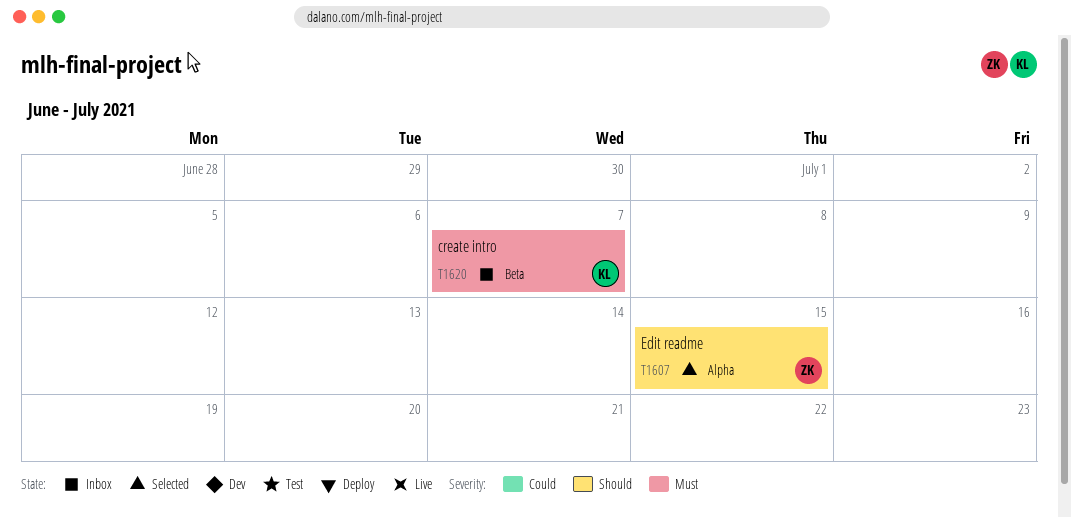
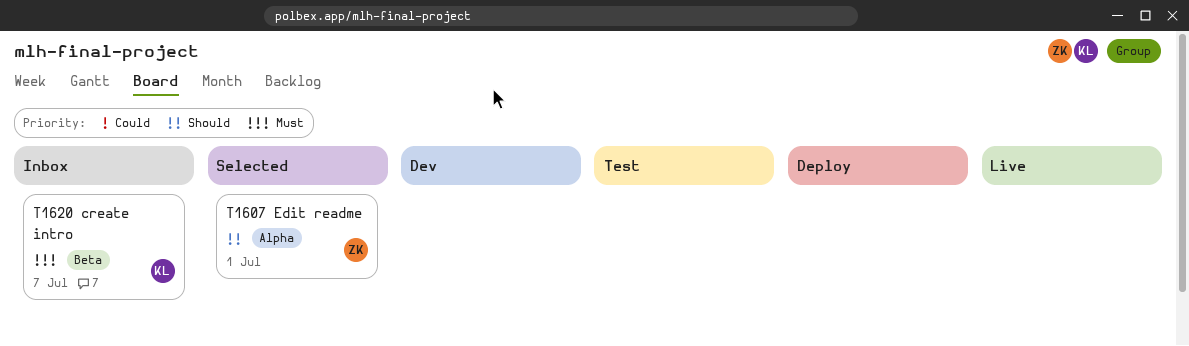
T1607, due: Jul 15 -> Jul 1

